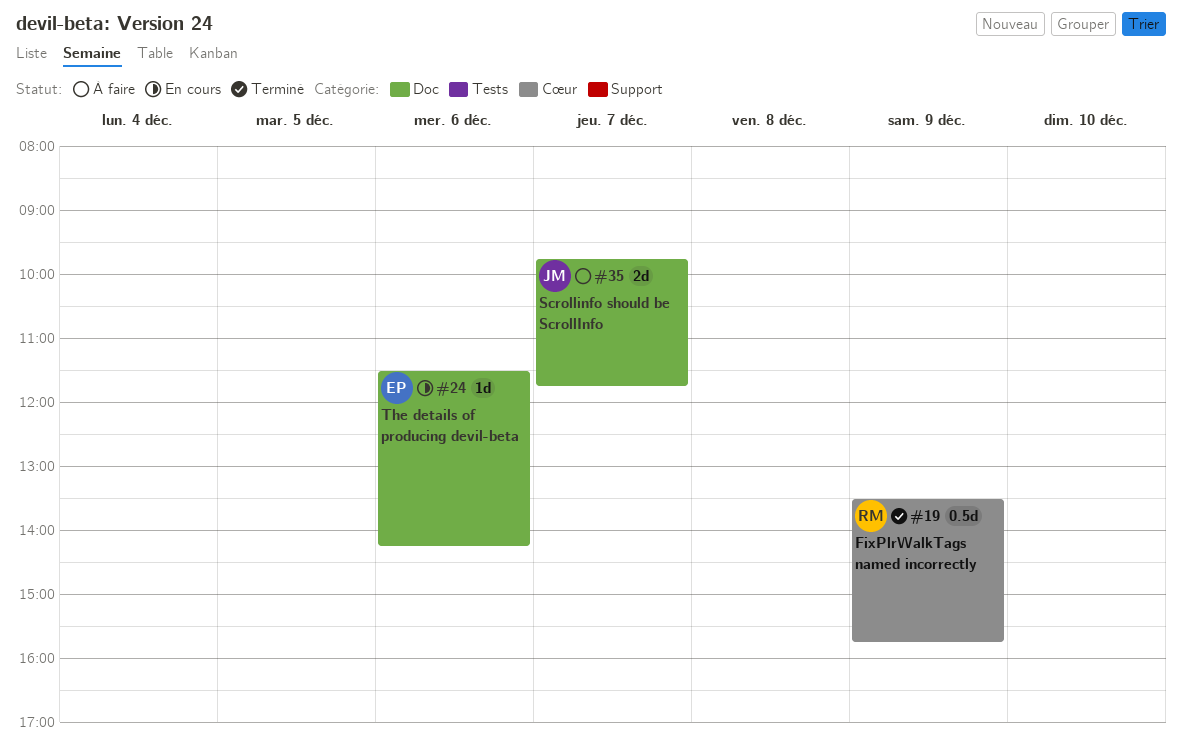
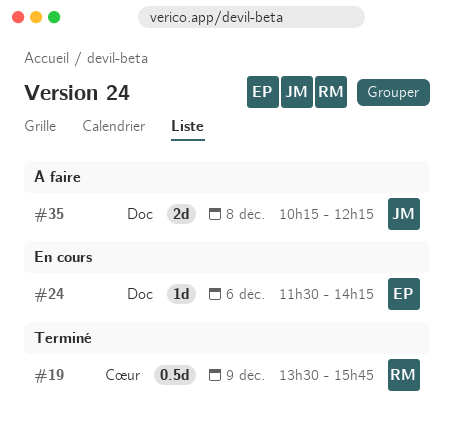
#35, day: Dec 7 -> Dec 8
#35, begins: 09:45 -> 10:15
#35, ends: 11:45 -> 12:15

